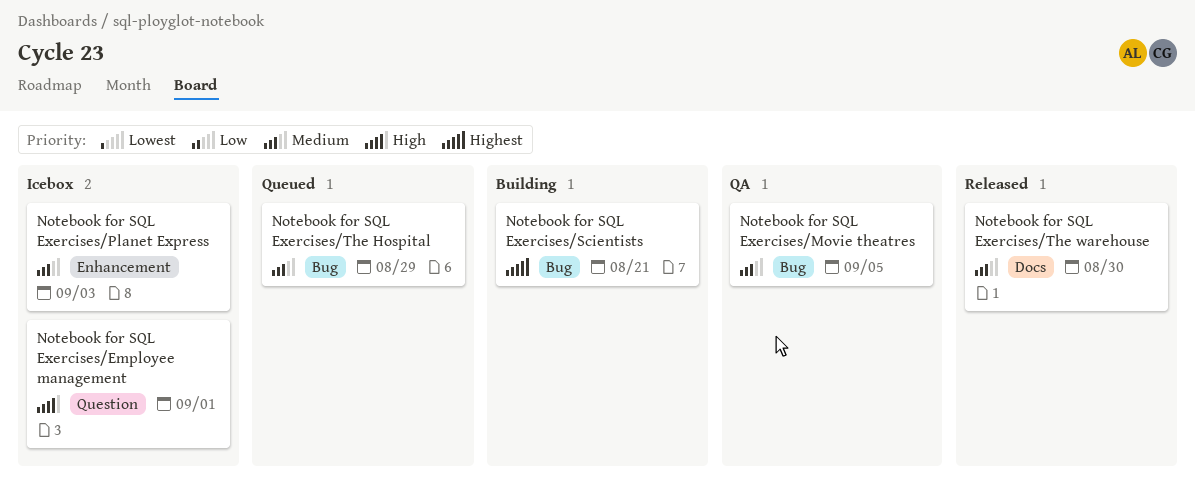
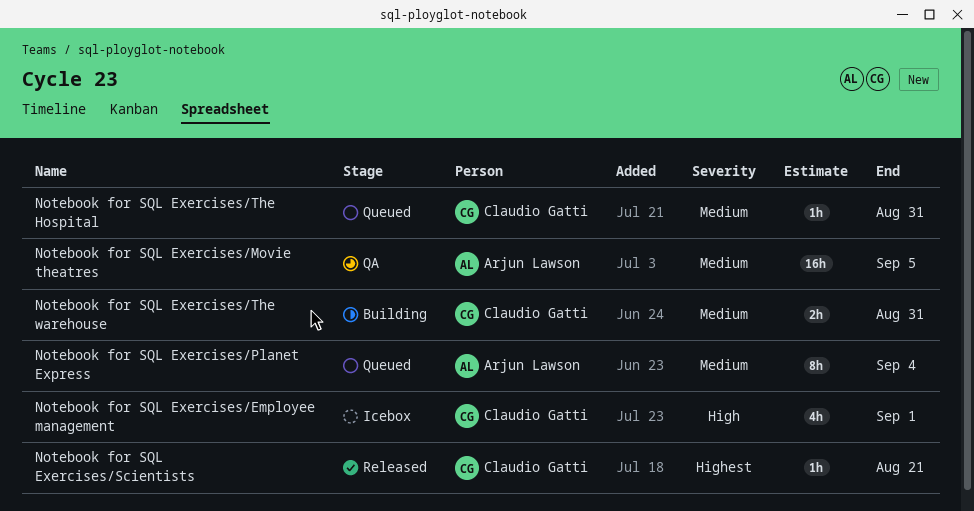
Notebook for SQL Exercises/Planet Express, status: Icebox -> Queued
Notebook for SQL Exercises/Planet Express, due: Sep 3 -> Sep 4
Notebook for SQL Exercises/Scientists, status: Building -> Released
Notebook for SQL Exercises/The Hospital, due: Aug 29 -> Aug 31
Notebook for SQL Exercises/The warehouse, status: Released -> Building
Notebook for SQL Exercises/The warehouse, due: Aug 30 -> Aug 31

